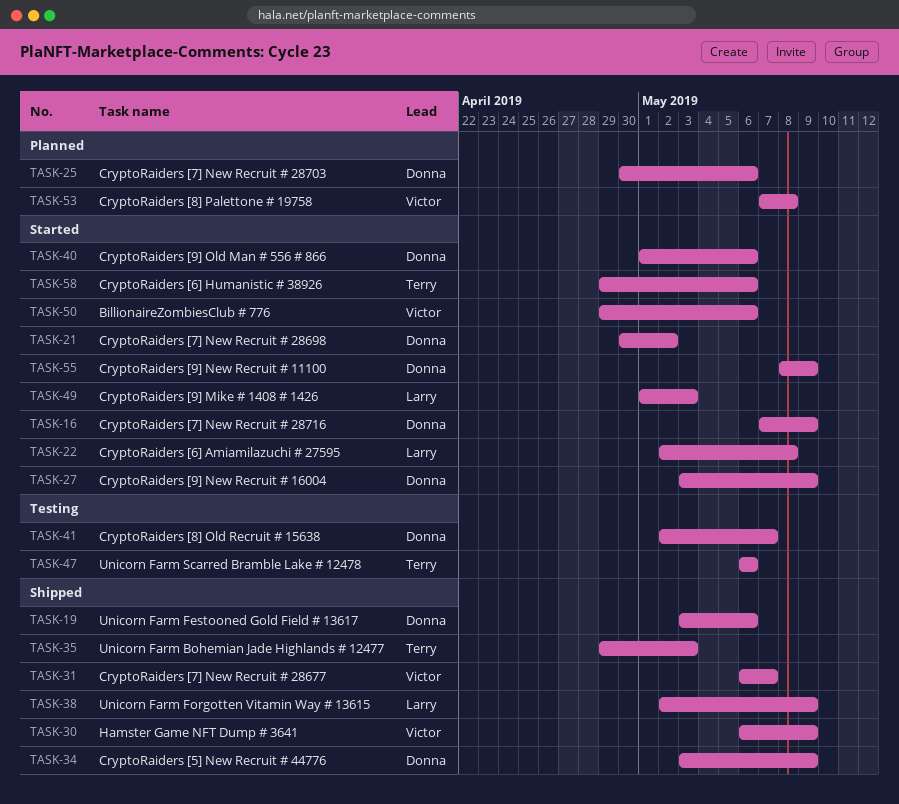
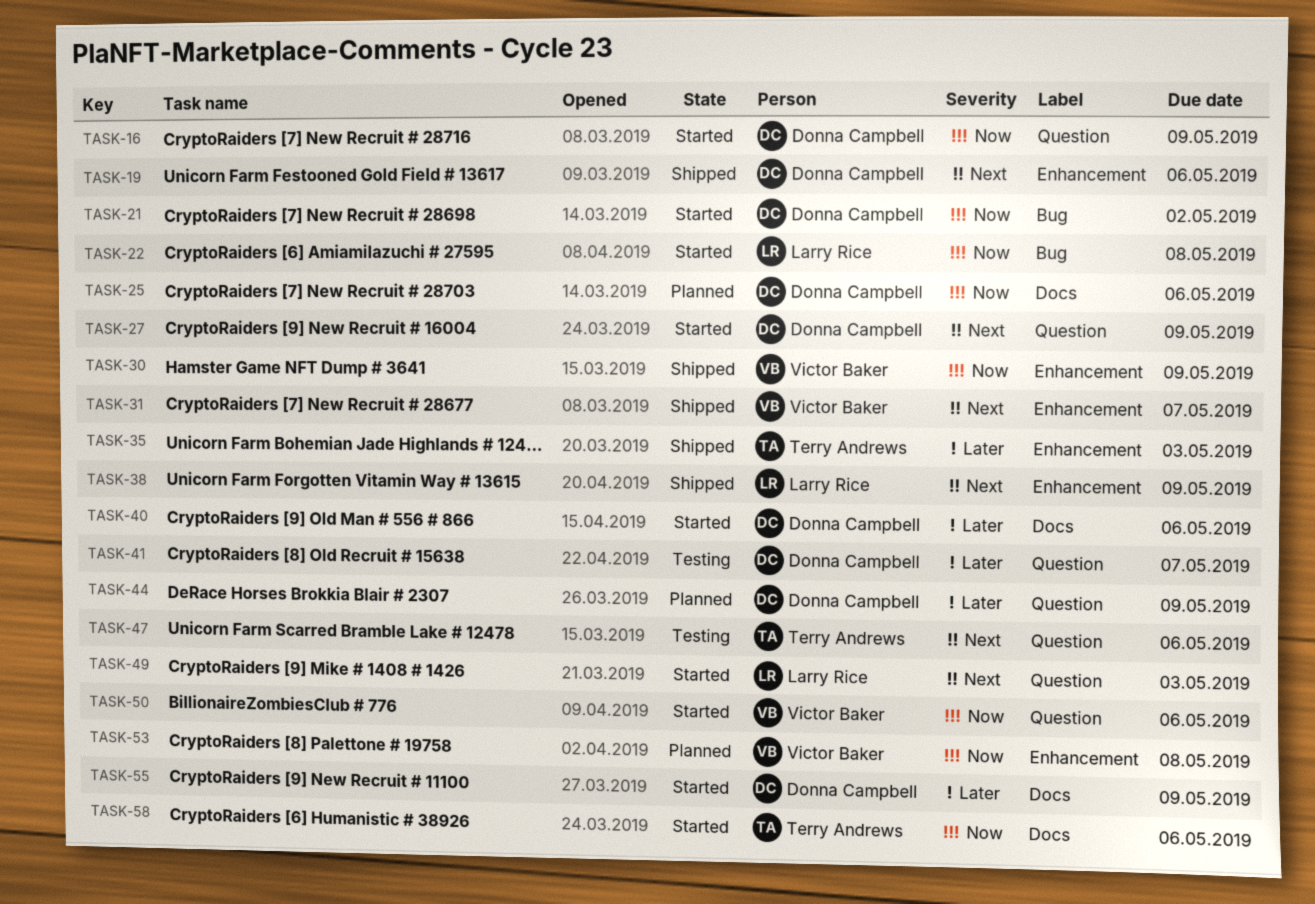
TASK-34: present -> none
TASK-44: none -> present

